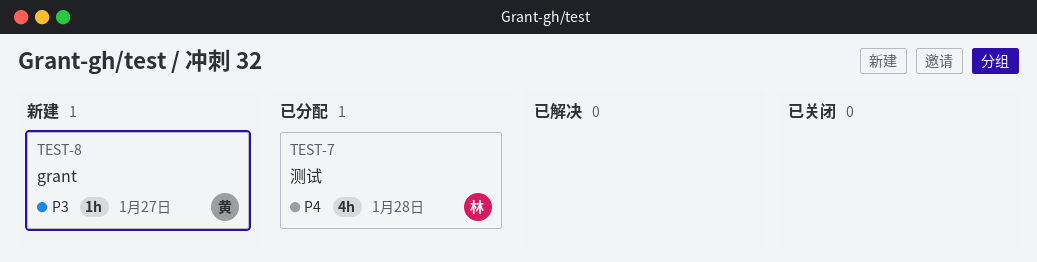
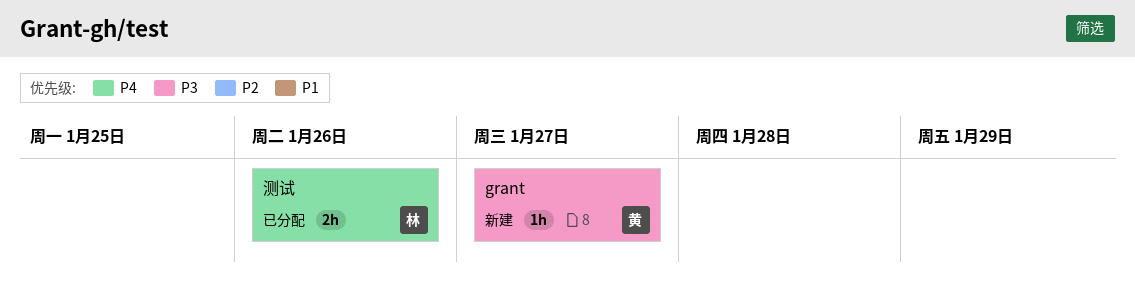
测试, estimate: 4h -> 2h
测试, due: Jan 28 -> Jan 26

